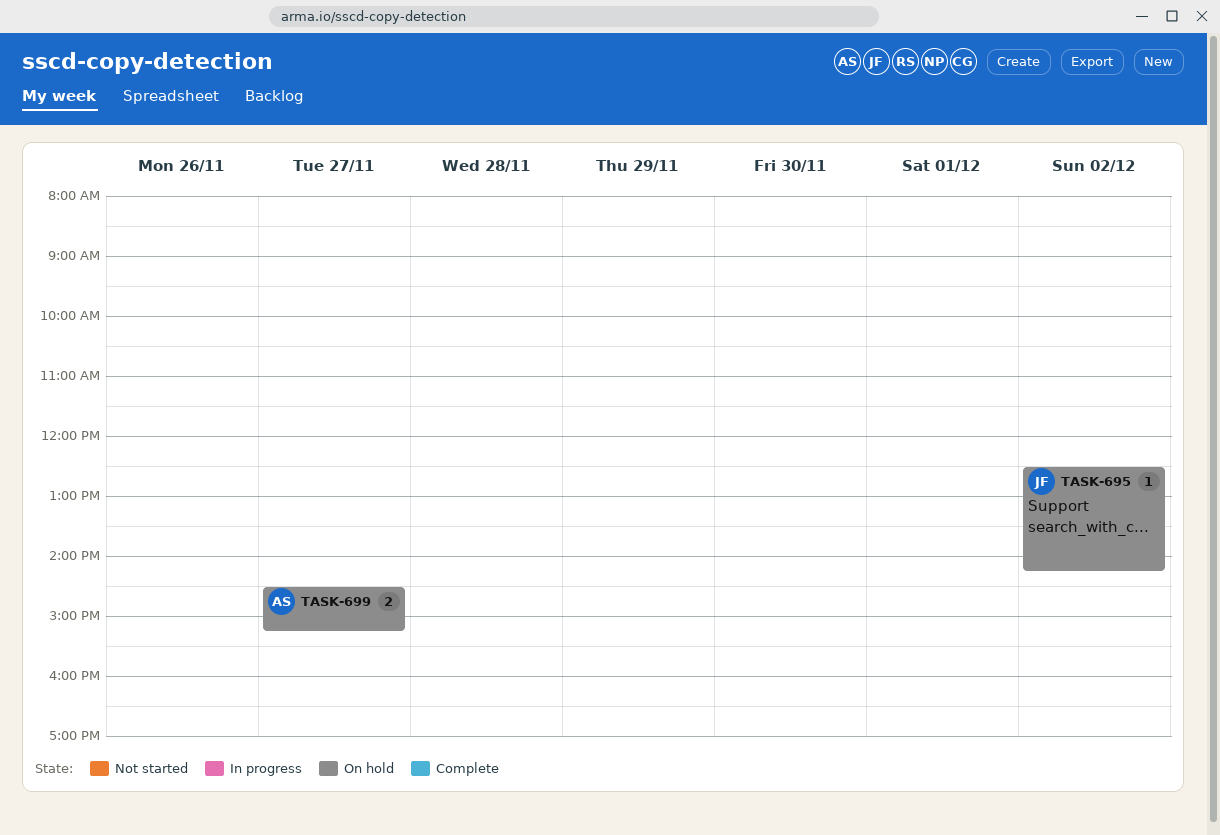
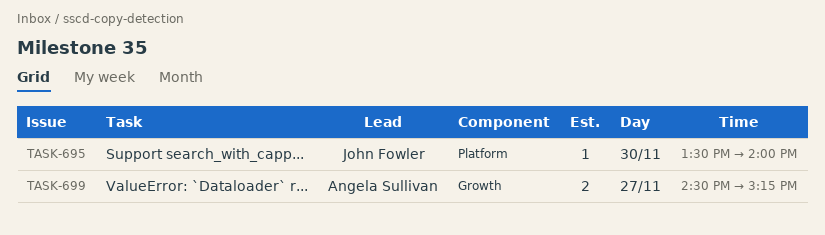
TASK-695, day: Dec 2 -> Nov 30
TASK-695, begins: 12:30 -> 13:30
TASK-695, ends: 14:15 -> 14:00

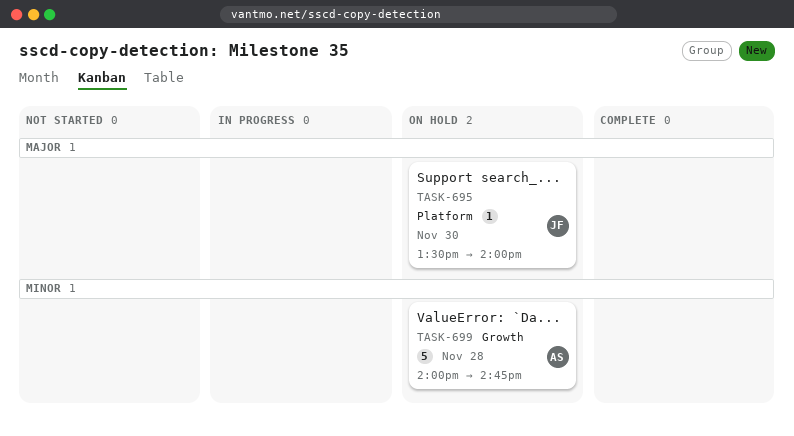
TASK-699, estimate: 2 -> 5
TASK-699, day: Nov 27 -> Nov 28
TASK-699, begins: 14:30 -> 14:00
TASK-699, ends: 15:15 -> 14:45

